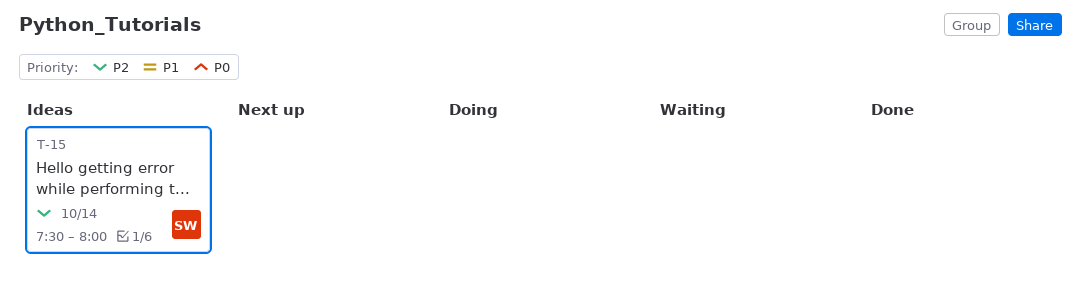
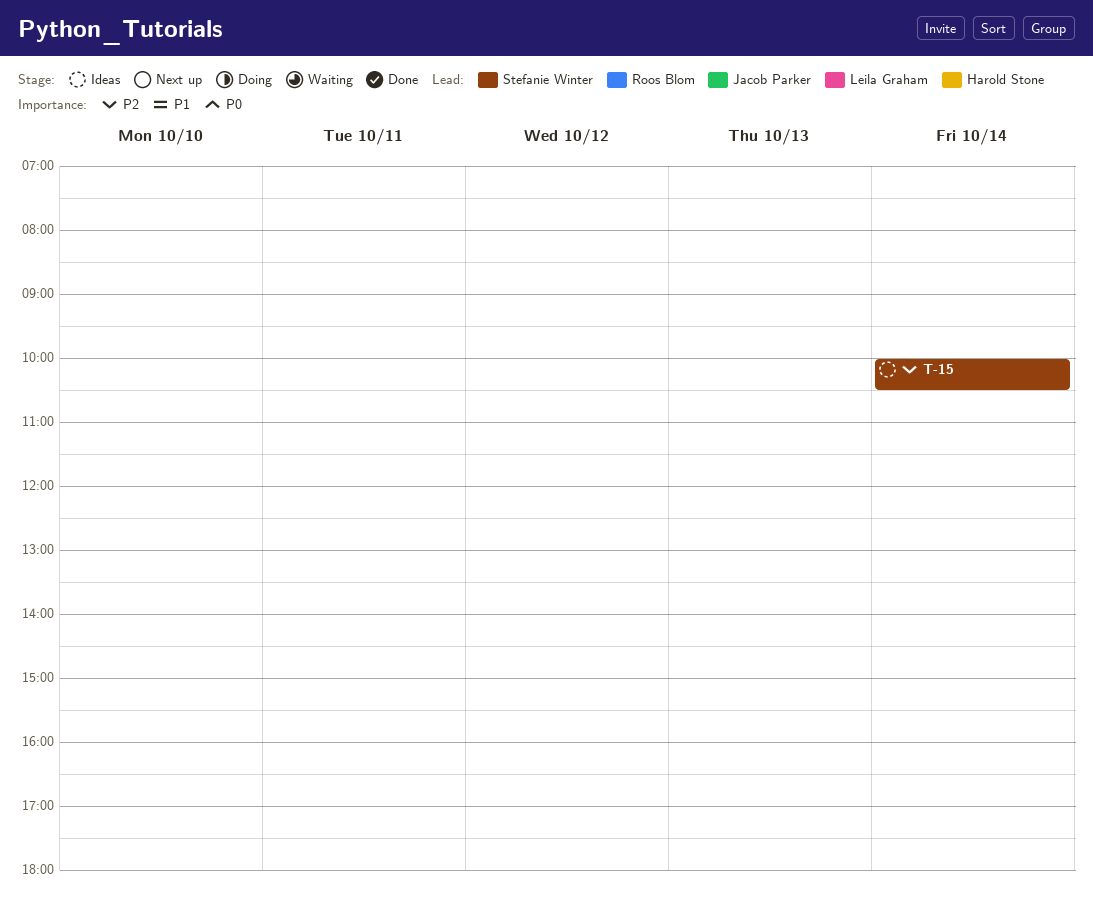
T-15, begins: 07:30 -> 10:00
T-15, ends: 08:00 -> 10:30

